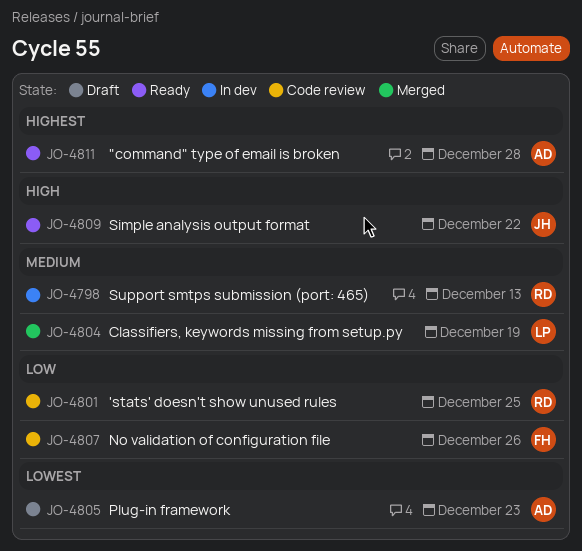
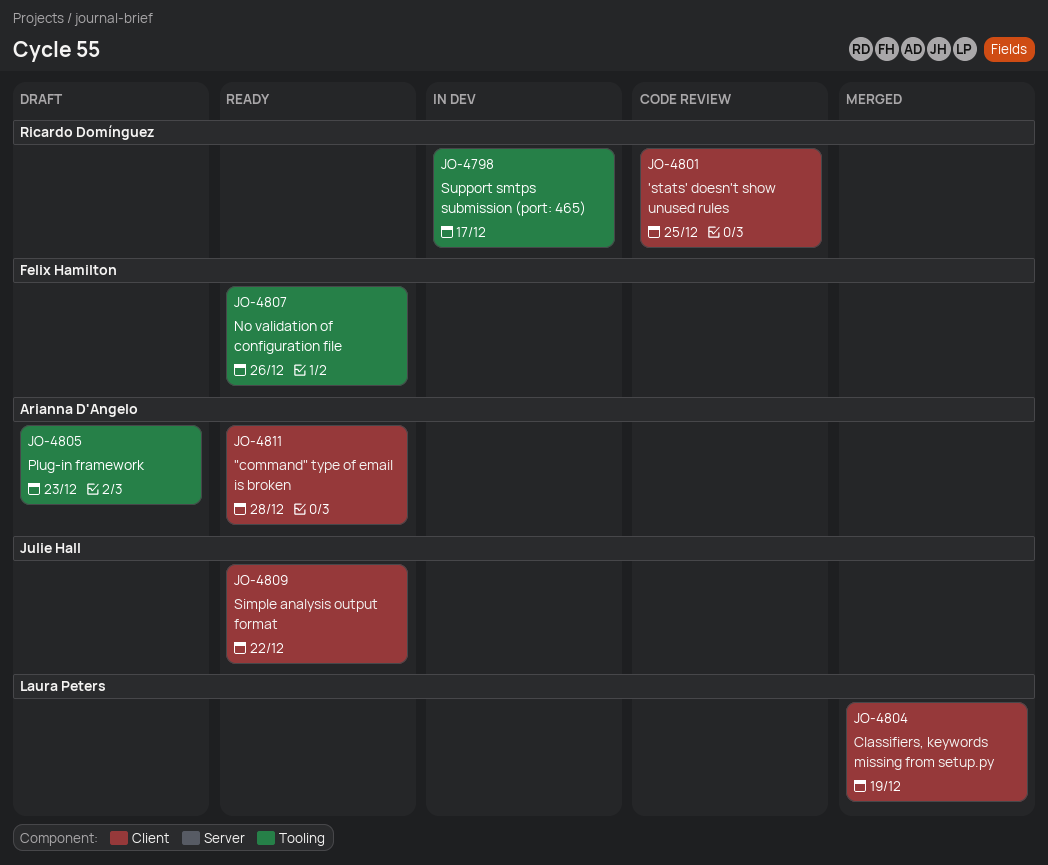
JO-4798, due: Dec 13 -> Dec 17
JO-4807, status: Code review -> Ready

